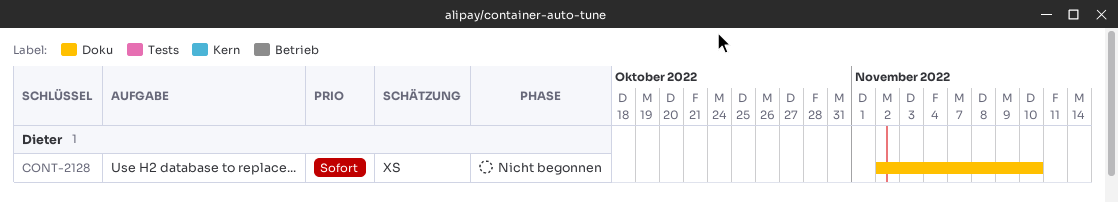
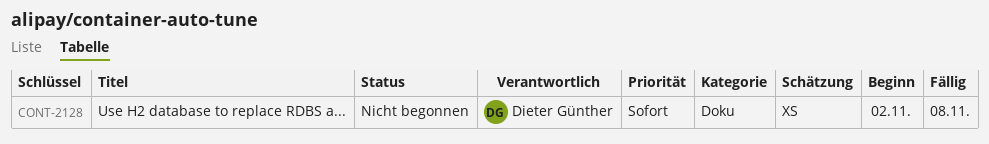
CONT-2128, due: Nov 10 -> Nov 8

